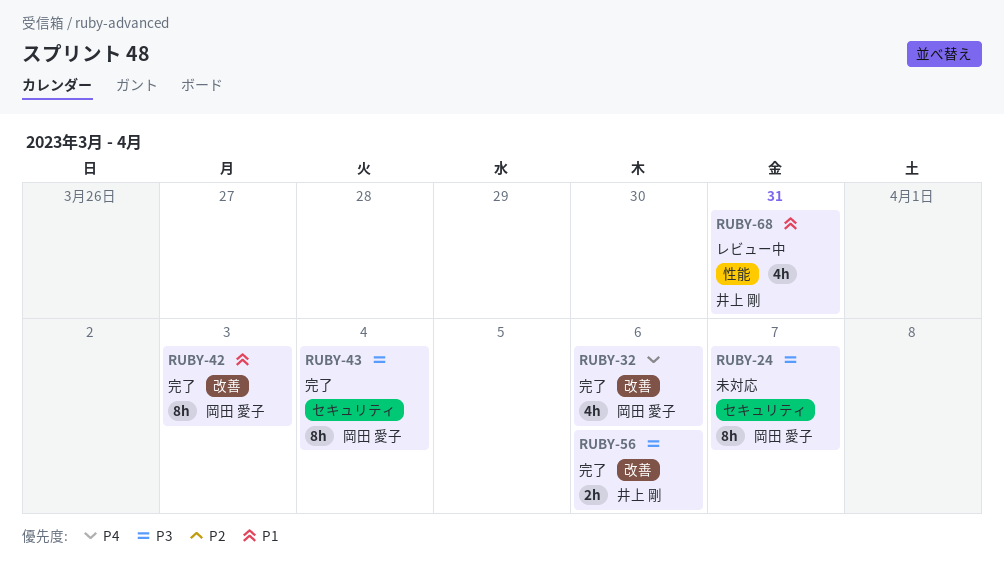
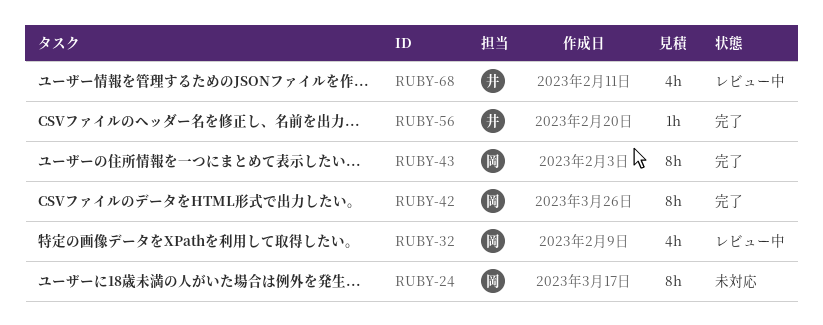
RUBY-32, status: 完了 -> レビュー中
RUBY-56, estimate: 2h -> 1h

